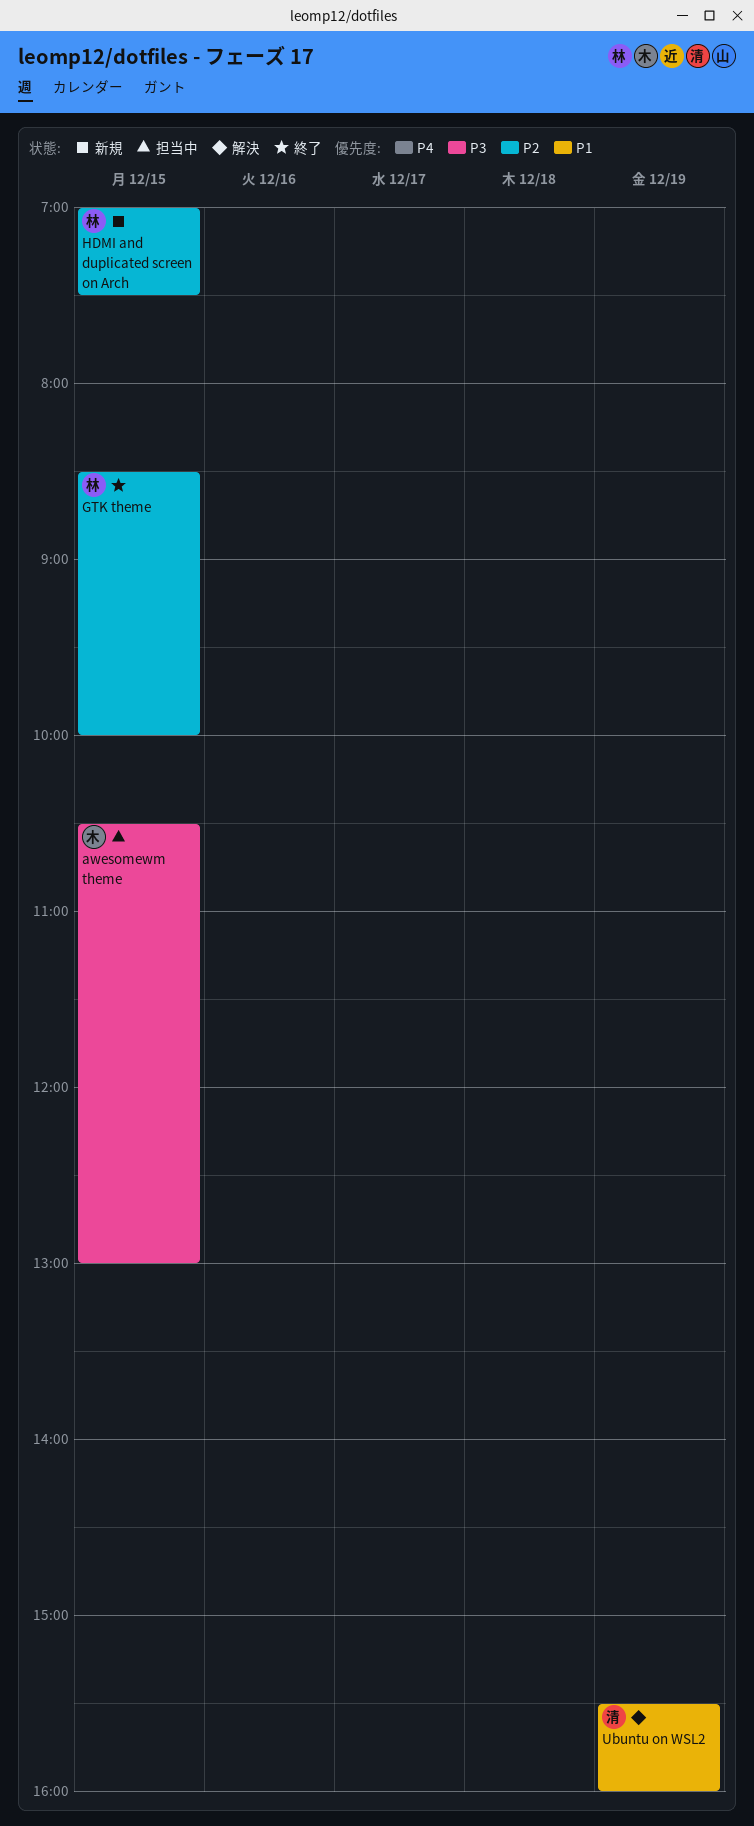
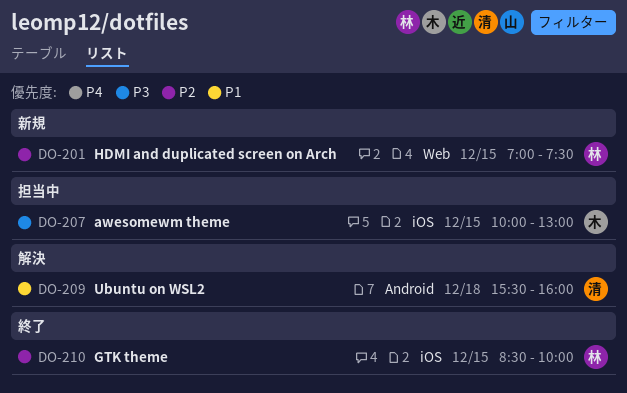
awesomewm theme, begins: 10:30 -> 10:00
Ubuntu on WSL2, day: Dec 19 -> Dec 18

